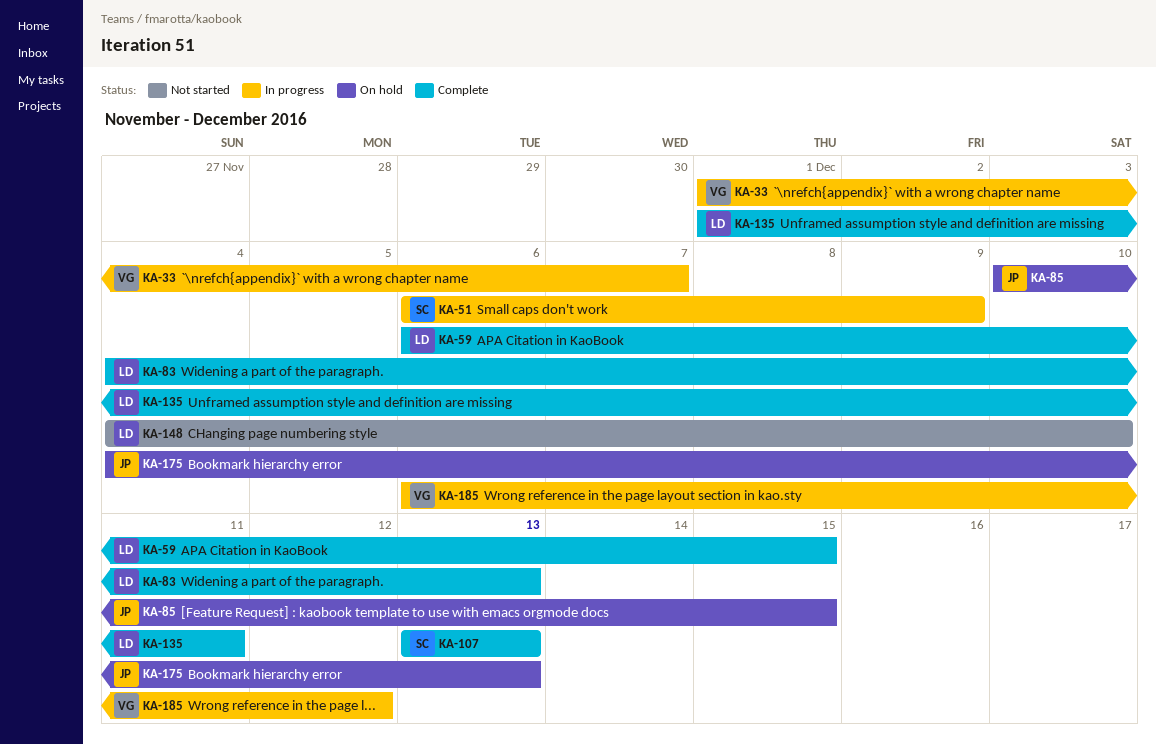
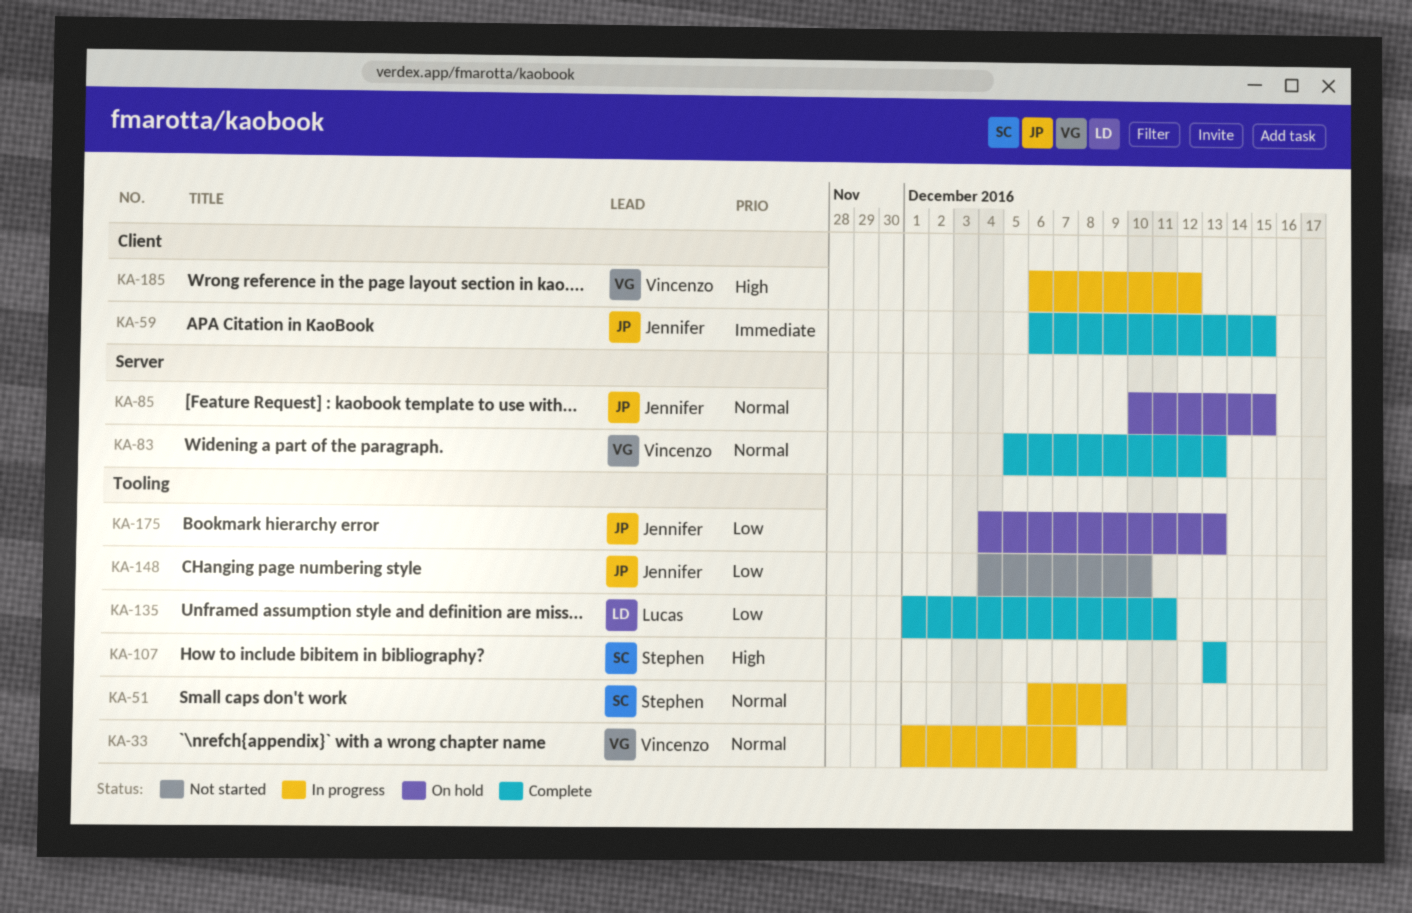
KA-59, owner: Lucas -> Jennifer
KA-83, owner: Lucas -> Vincenzo
KA-83, start: Dec 4 -> Dec 5
KA-148, owner: Lucas -> Jennifer

